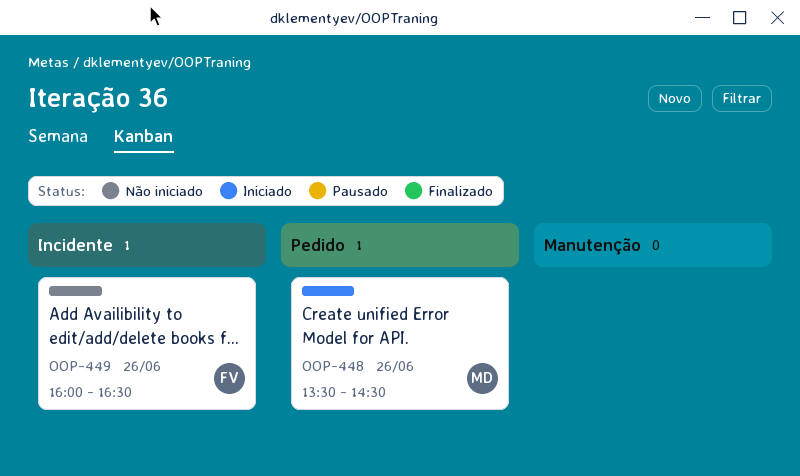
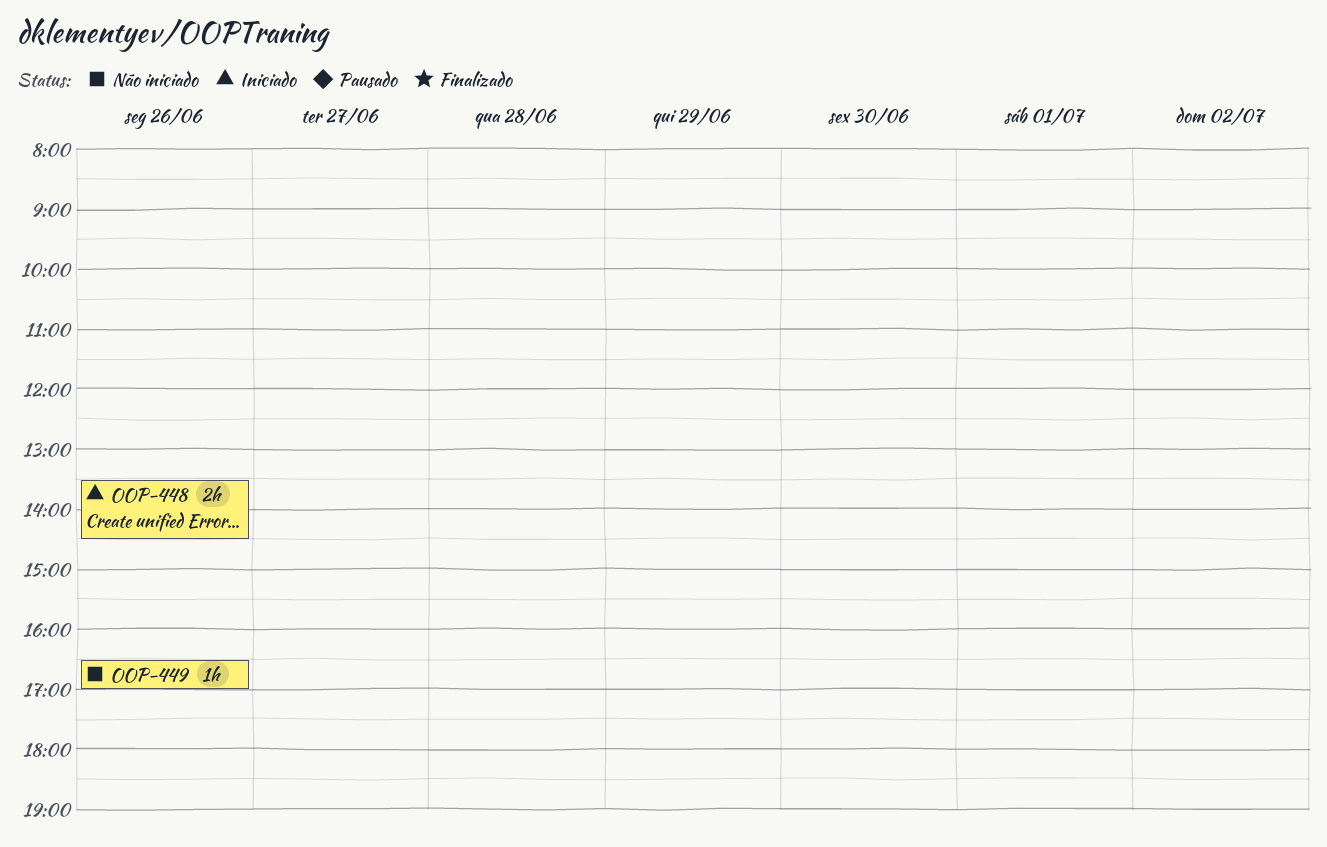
OOP-449, begins: 16:00 -> 16:30
OOP-449, ends: 16:30 -> 17:00

